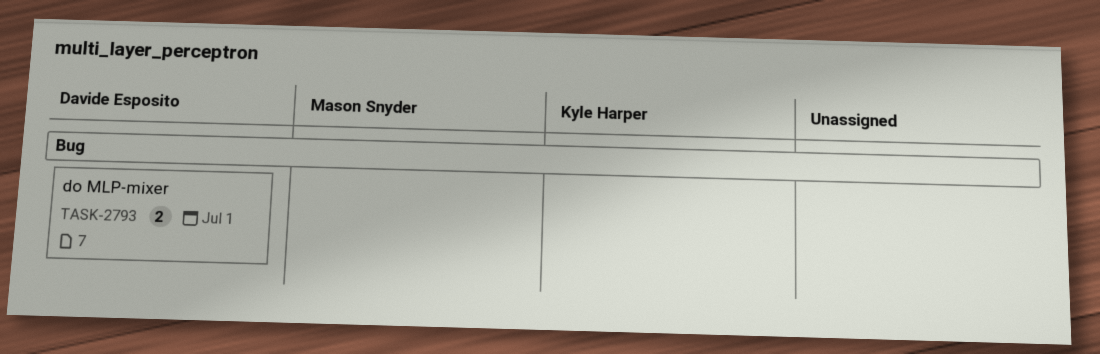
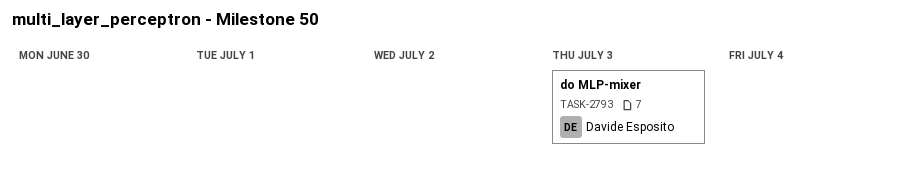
TASK-2793, due: Jul 1 -> Jul 3

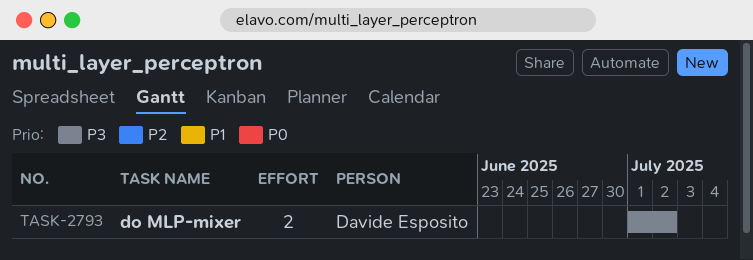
TASK-2793, due: Jul 3 -> Jul 2

